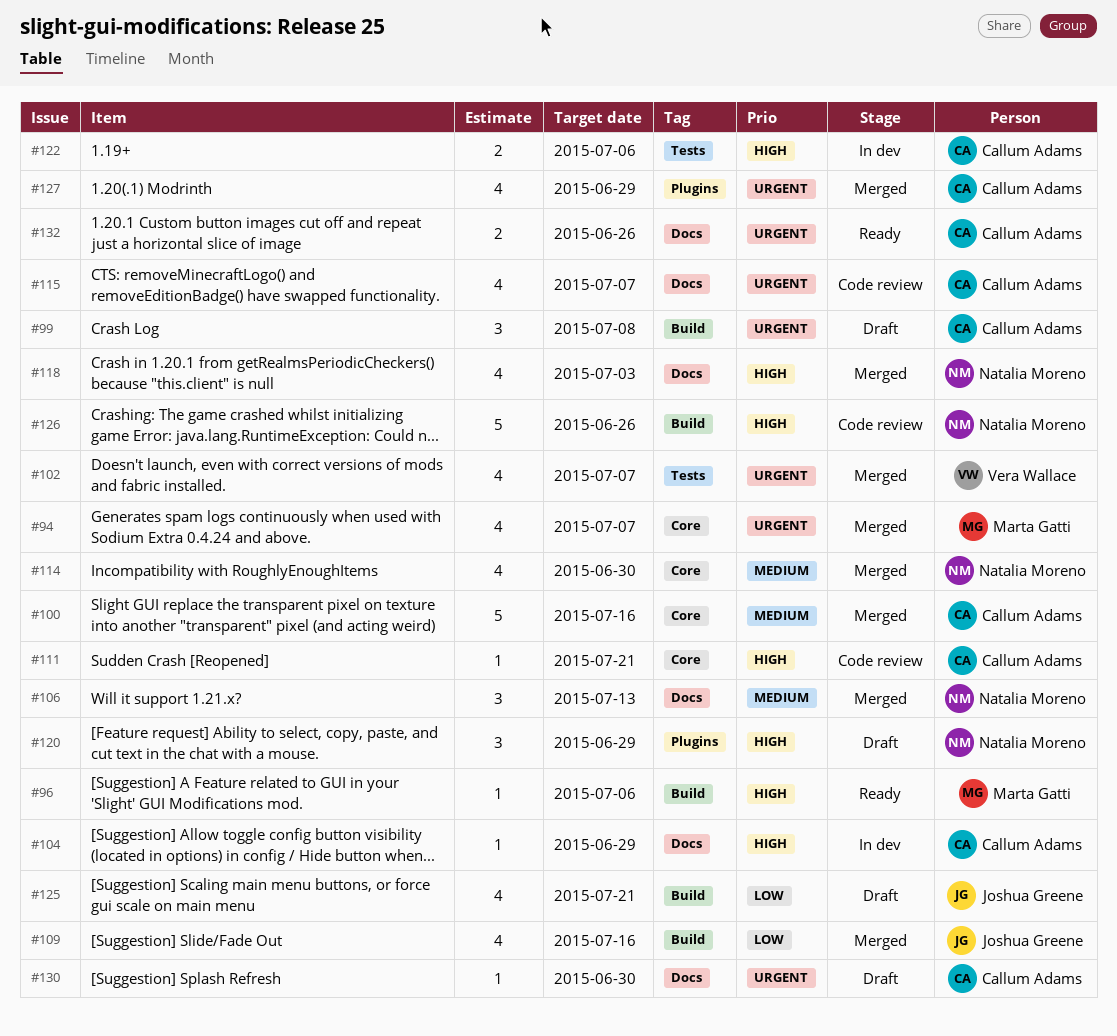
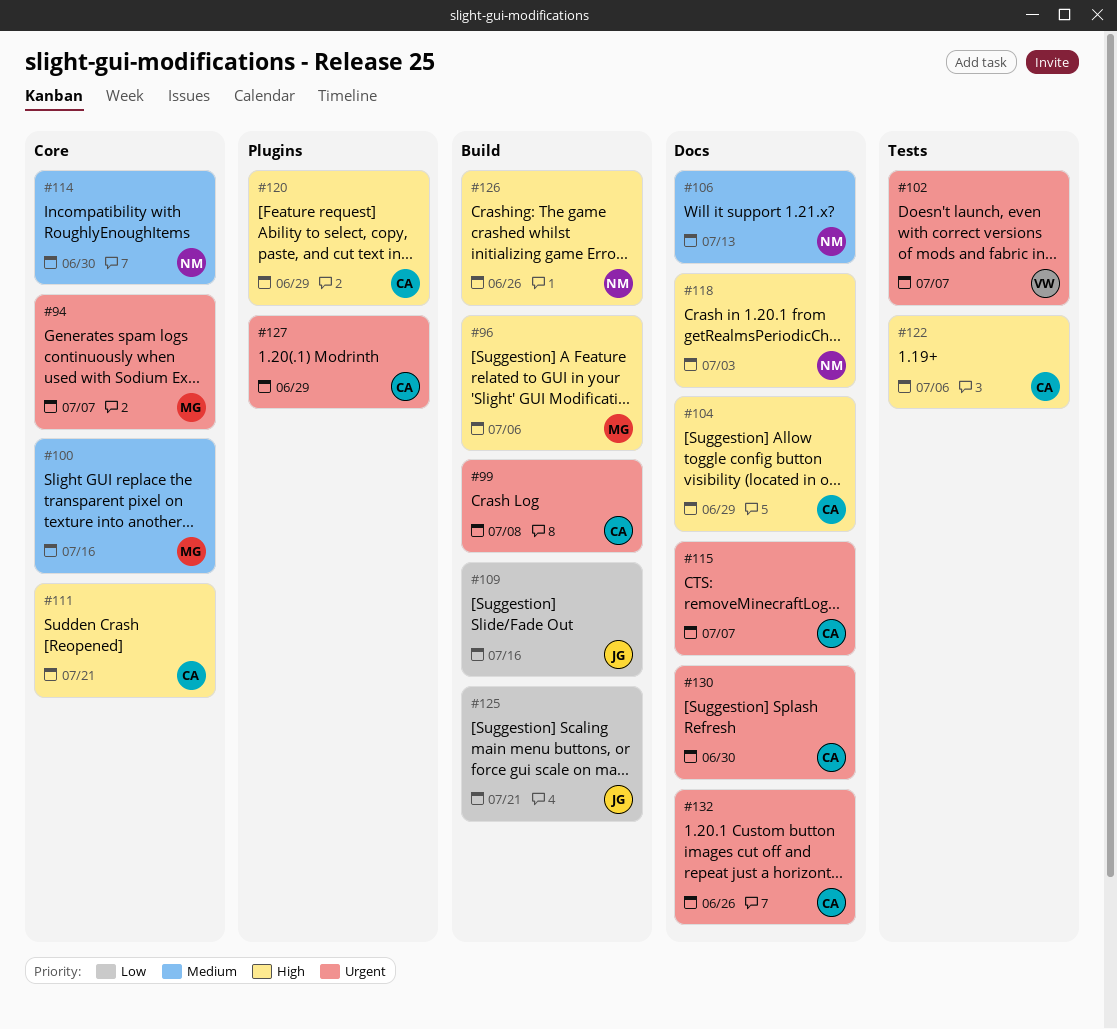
#100, owner: Callum Adams -> Marta Gatti
#120, owner: Natalia Moreno -> Callum Adams

